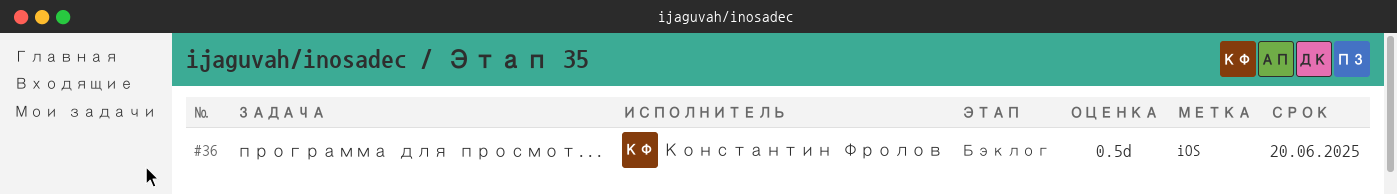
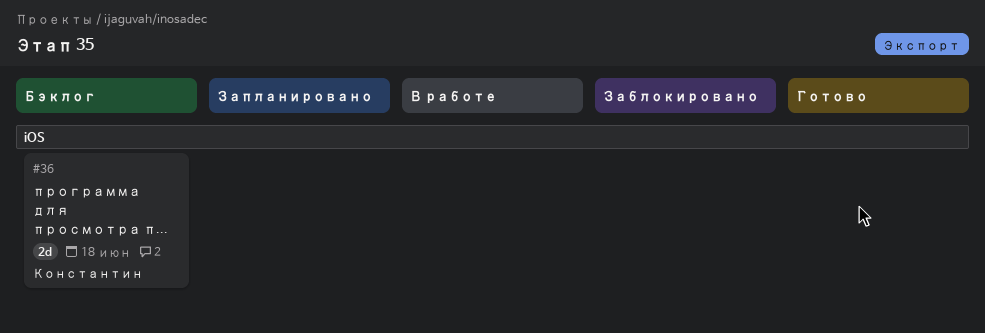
#36, estimate: 0.5d -> 2d
#36, due: Jun 20 -> Jun 18

